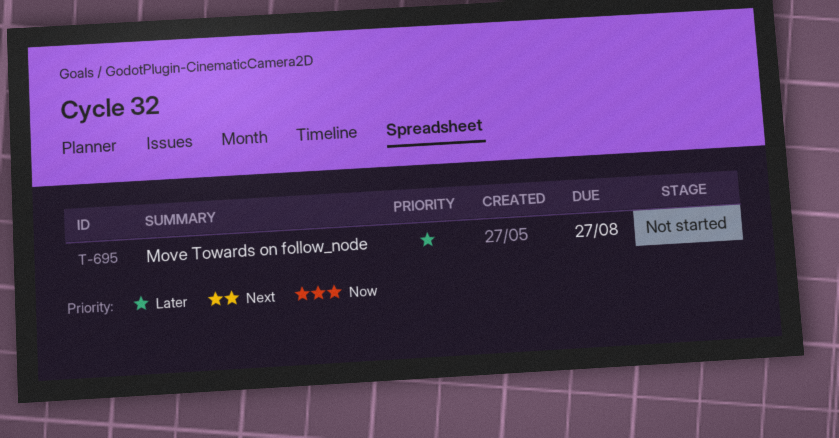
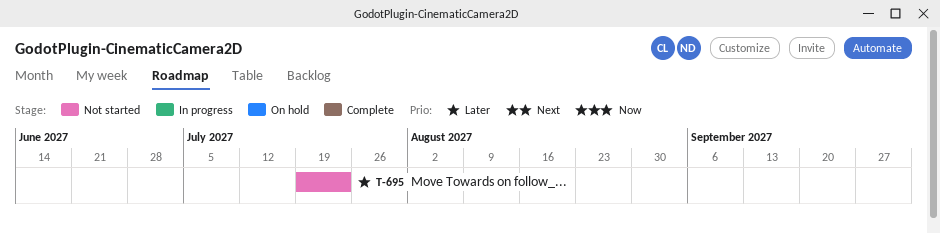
T-695, due: Aug 27 -> Jul 23

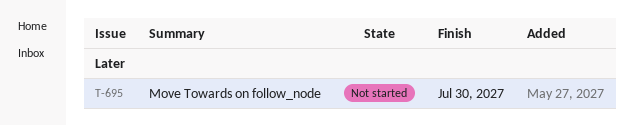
T-695, due: Jul 23 -> Jul 30

